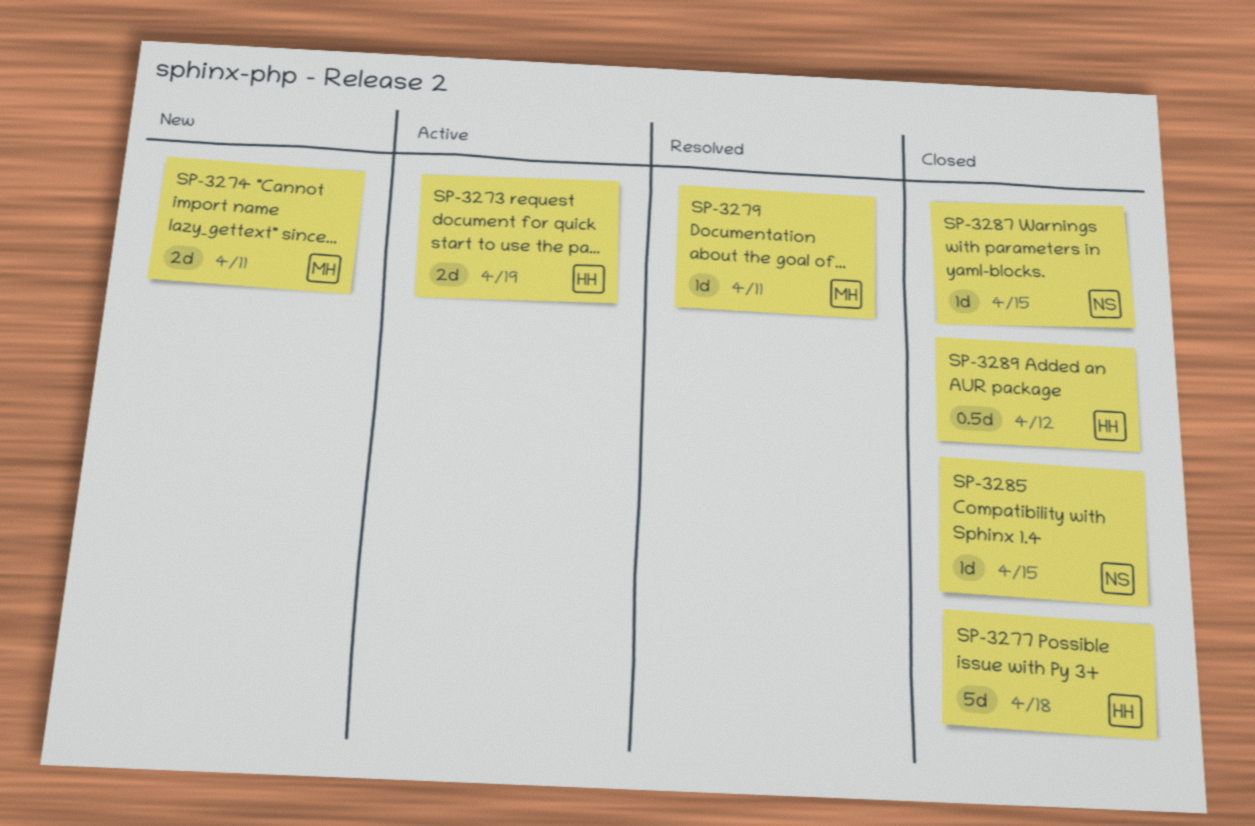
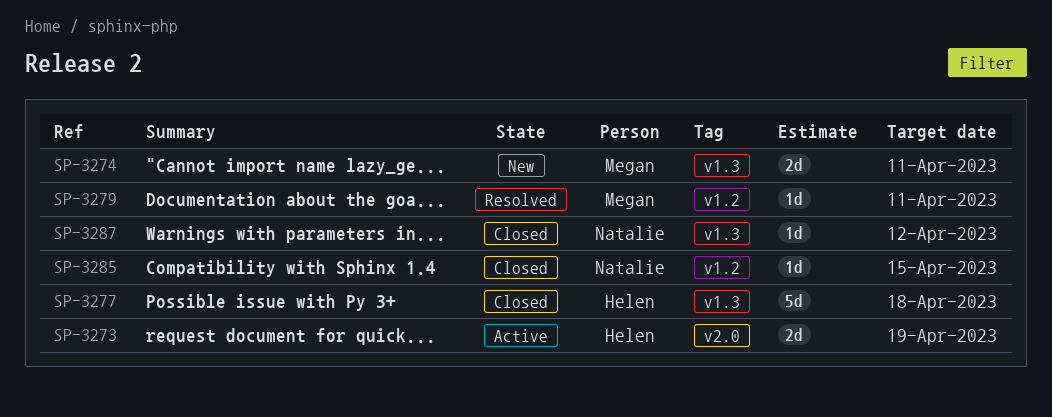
SP-3287, due: Apr 15 -> Apr 12
SP-3289: present -> none

